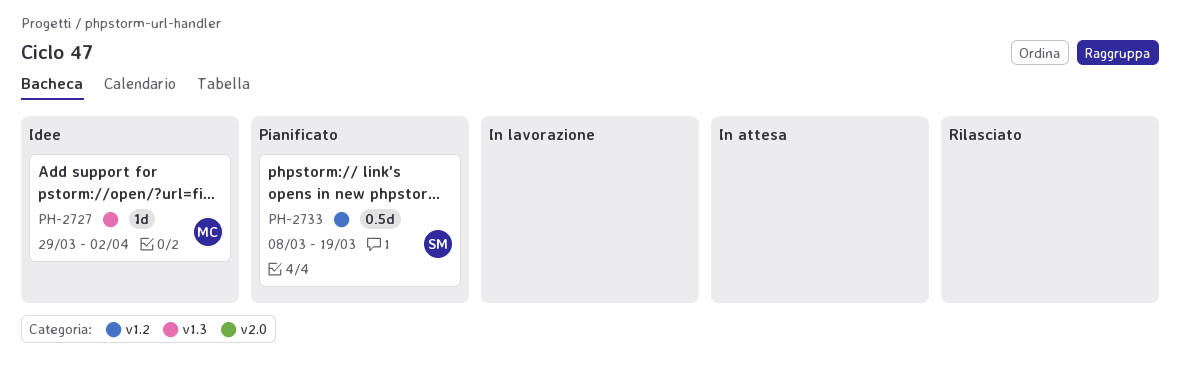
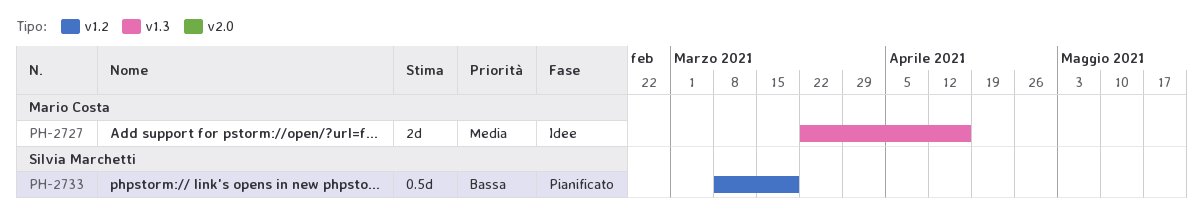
PH-2727, estimate: 1d -> 2d
PH-2727, start: Mar 29 -> Mar 22
PH-2727, due: Apr 2 -> Apr 16

